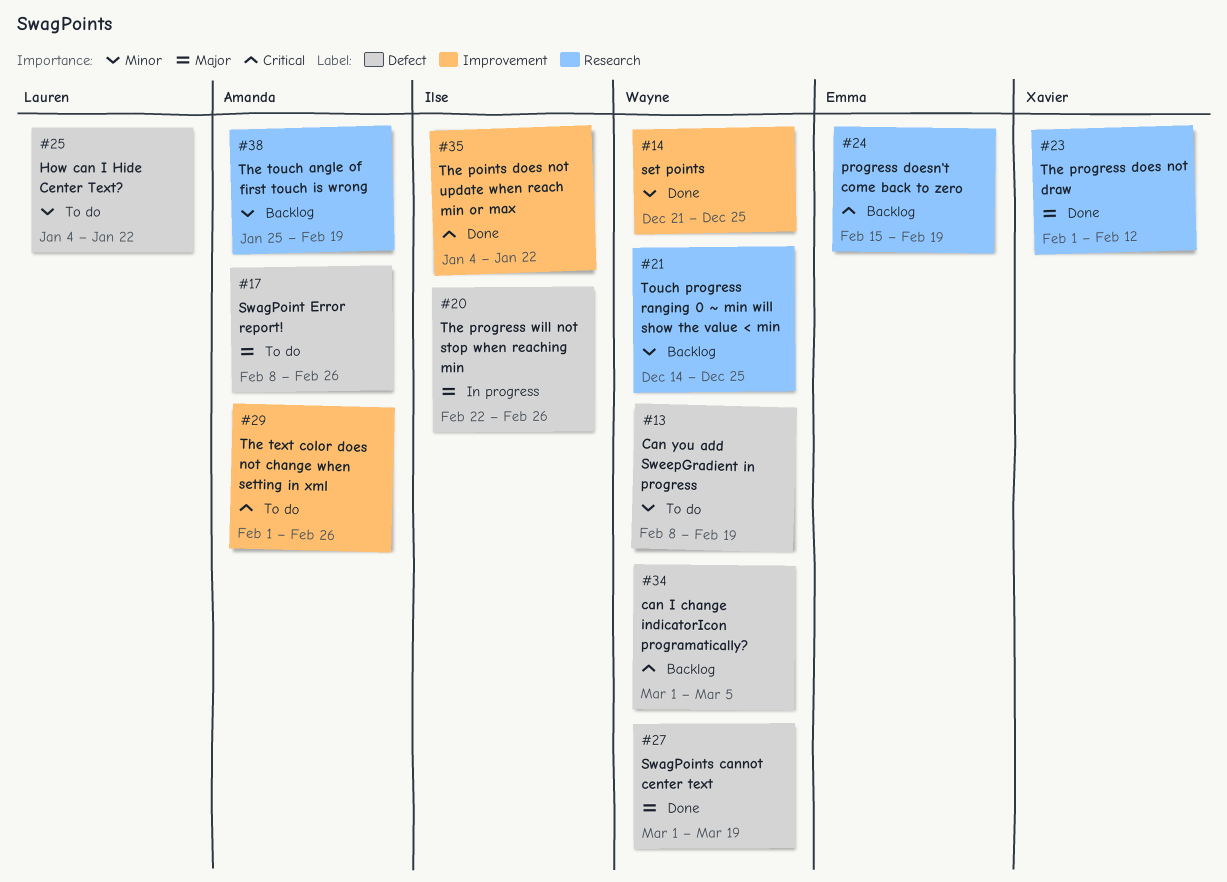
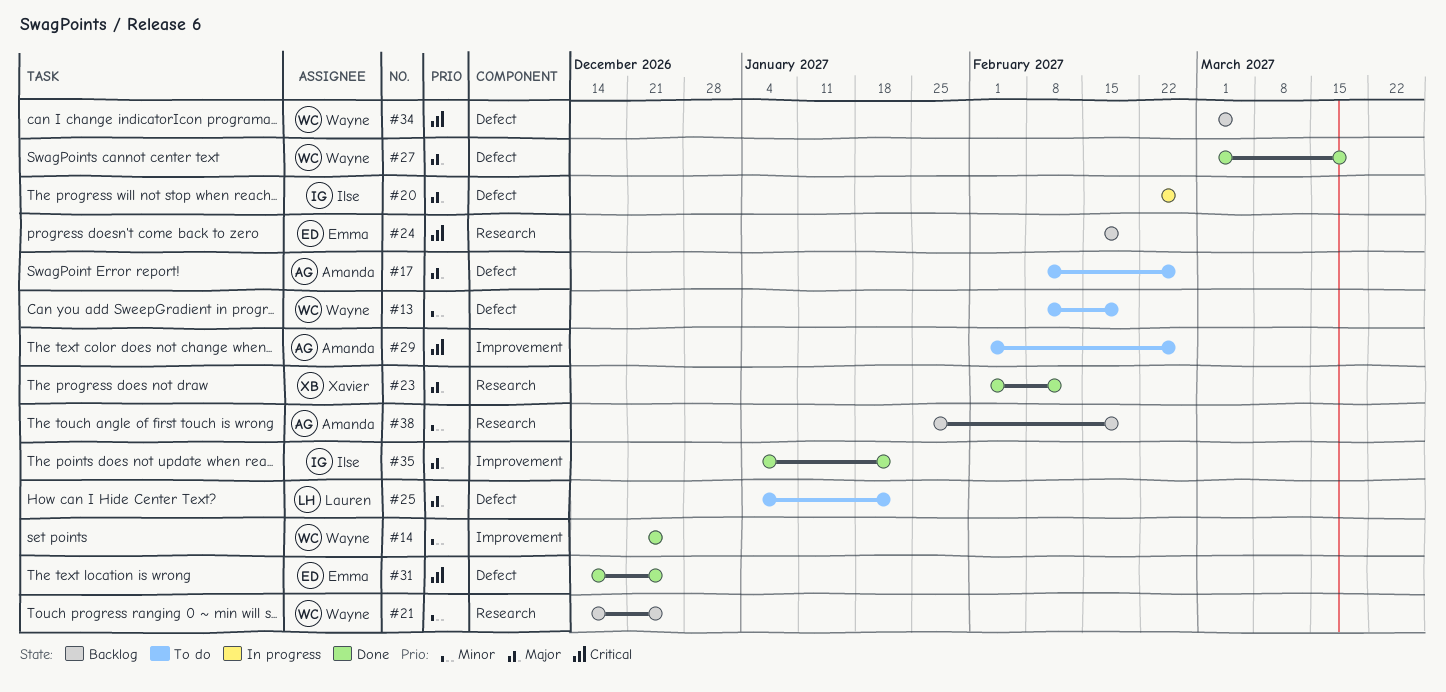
#25, priority: Minor -> Major
#31: none -> present
#35, priority: Critical -> Major

